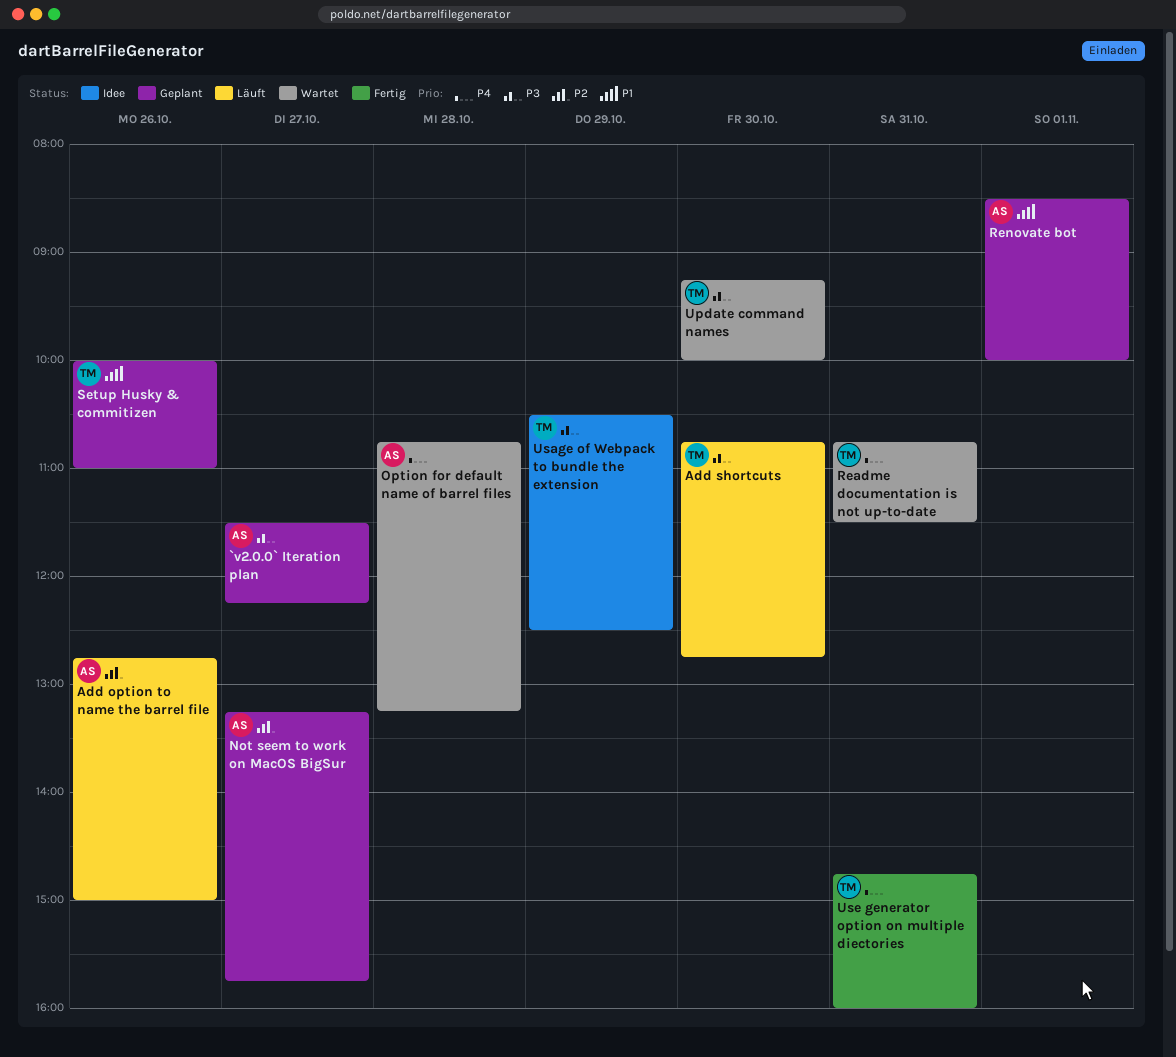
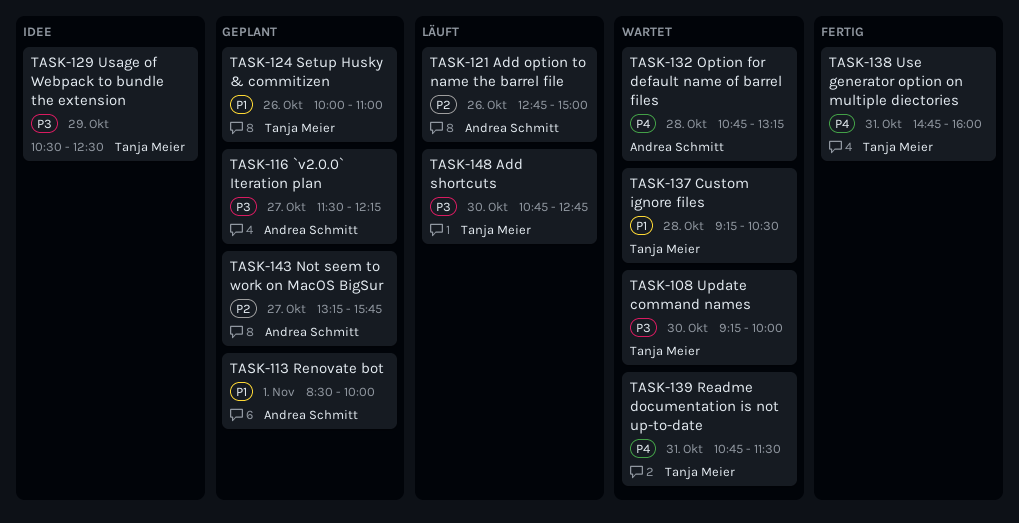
Custom ignore files: none -> present

